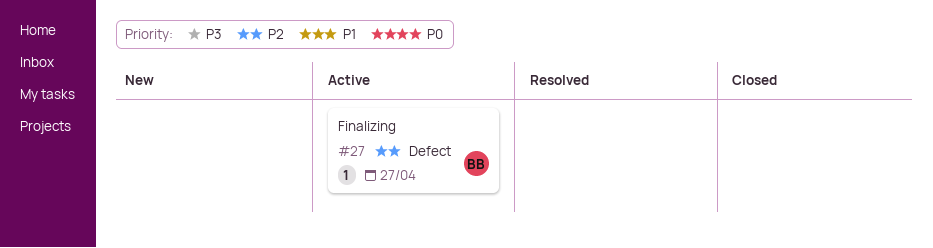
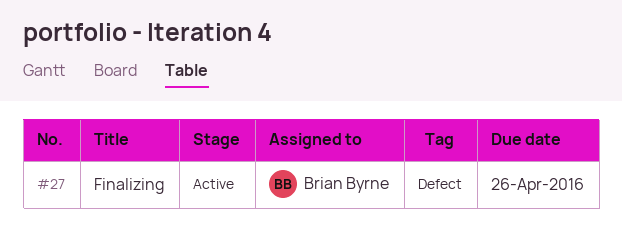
#27, due: Apr 27 -> Apr 26

